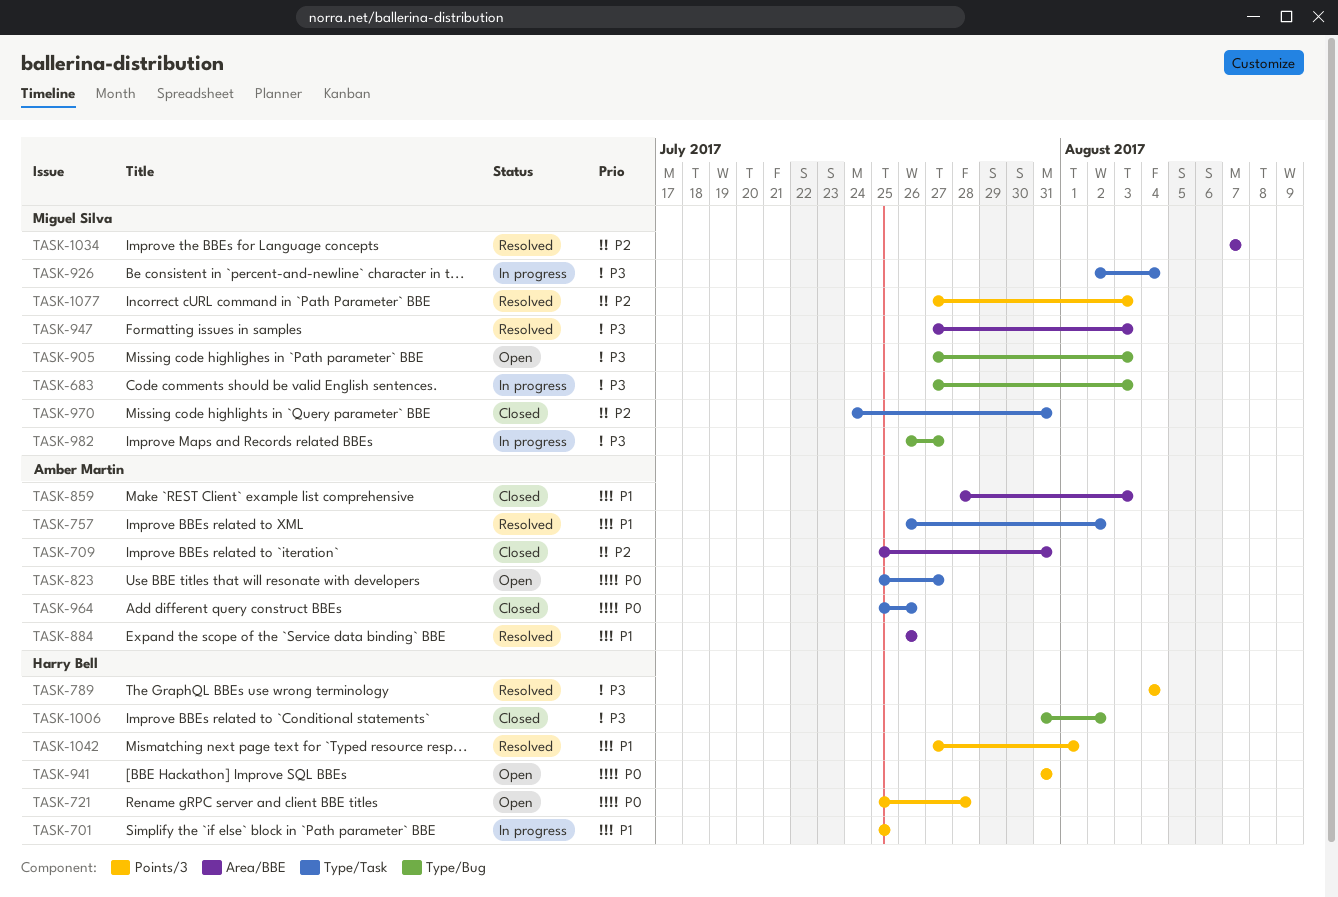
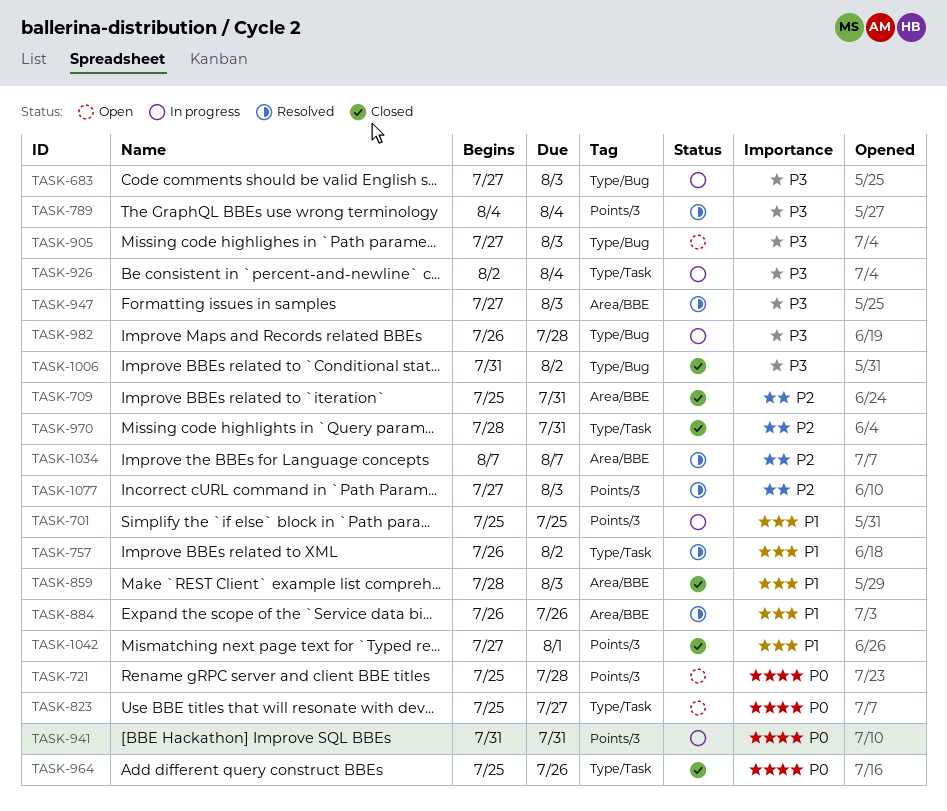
TASK-941, status: Open -> In progress
TASK-970, start: Jul 24 -> Jul 28
TASK-982, due: Jul 27 -> Jul 28
TASK-1042, status: Resolved -> Closed

